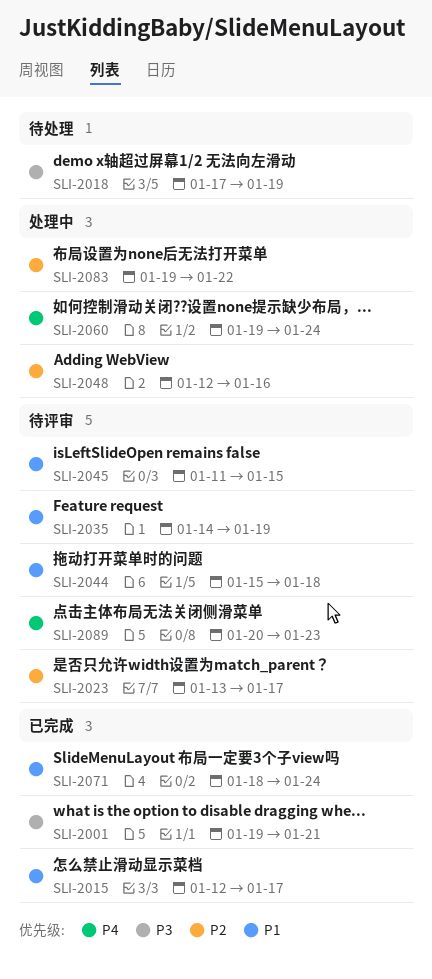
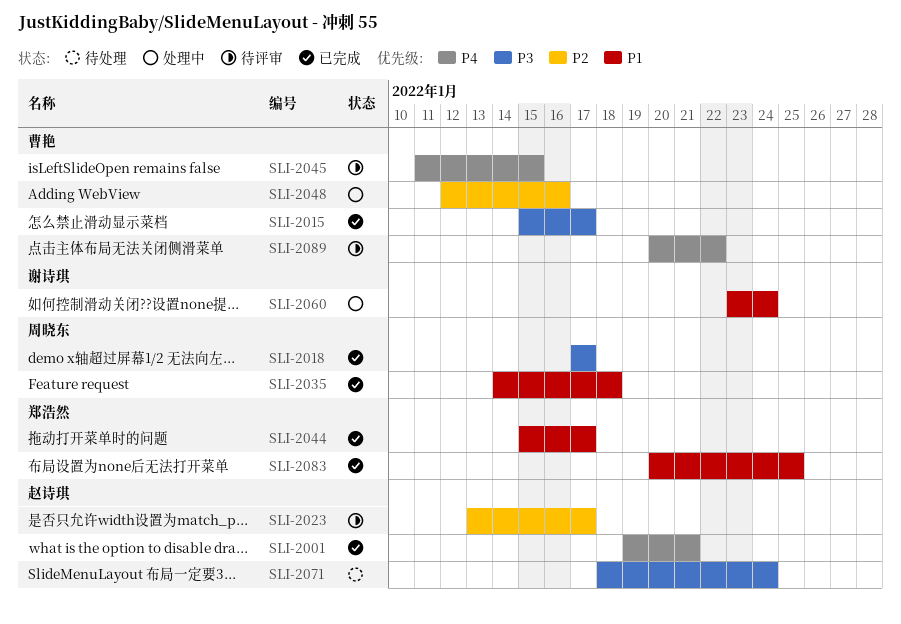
SLI-2001, priority: P3 -> P4
SLI-2015, priority: P1 -> P3
SLI-2015, start: Jan 12 -> Jan 15
SLI-2018, status: 待处理 -> 已完成
SLI-2018, due: Jan 19 -> Jan 17
SLI-2035, status: 待评审 -> 已完成
SLI-2035, due: Jan 19 -> Jan 18
SLI-2044, status: 待评审 -> 已完成
SLI-2044, due: Jan 18 -> Jan 17
SLI-2045, priority: P1 -> P4
SLI-2060, priority: P4 -> P1
SLI-2060, start: Jan 19 -> Jan 23
SLI-2071, status: 已完成 -> 待处理
SLI-2071, priority: P1 -> P3
SLI-2083, status: 处理中 -> 已完成
SLI-2083, priority: P2 -> P1
SLI-2083, start: Jan 19 -> Jan 20
SLI-2083, due: Jan 22 -> Jan 25
SLI-2089, due: Jan 23 -> Jan 22

